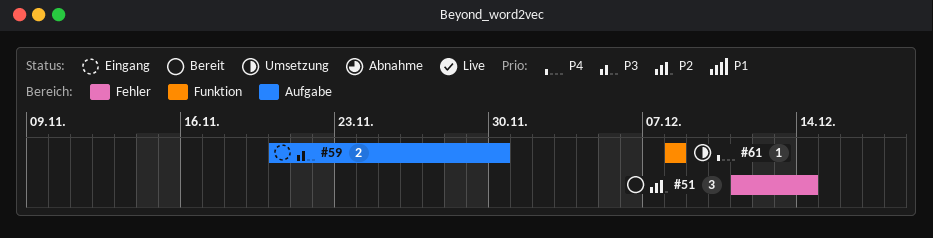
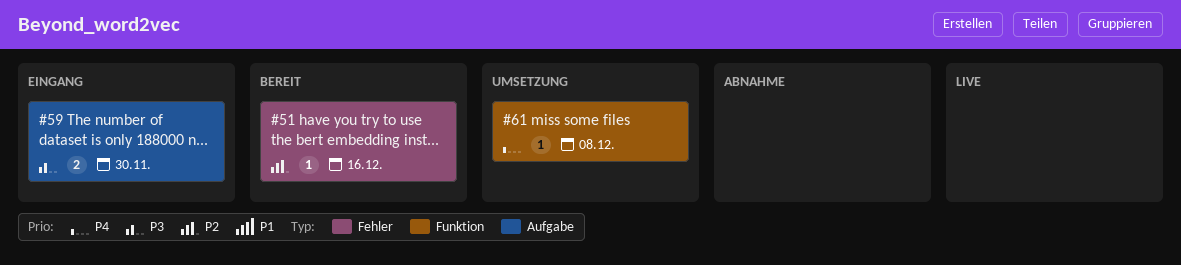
#51, estimate: 3 -> 1
#51, due: Dec 14 -> Dec 16

